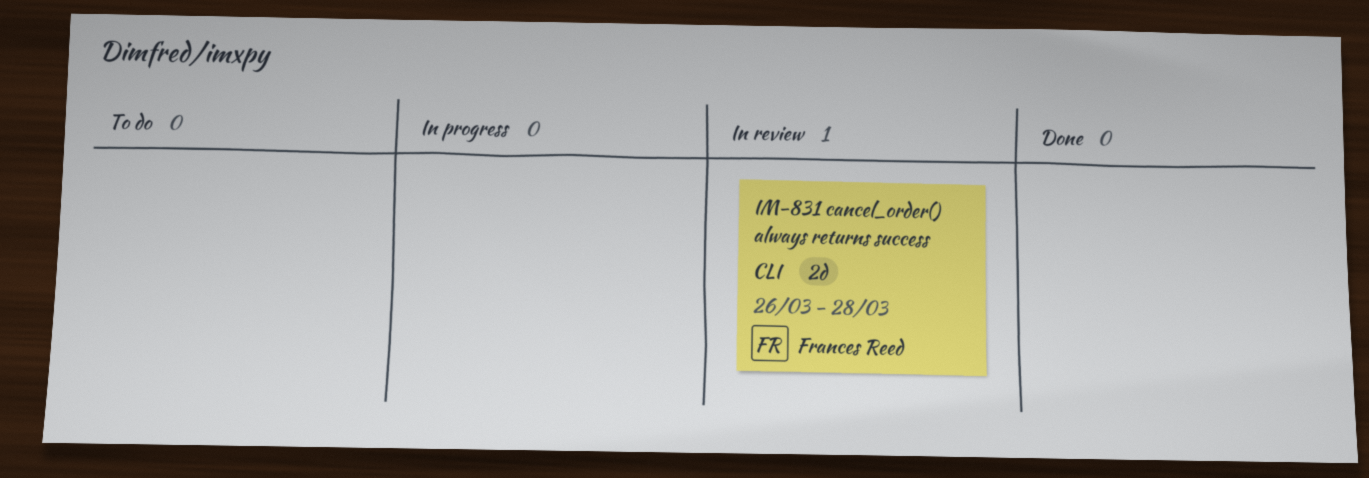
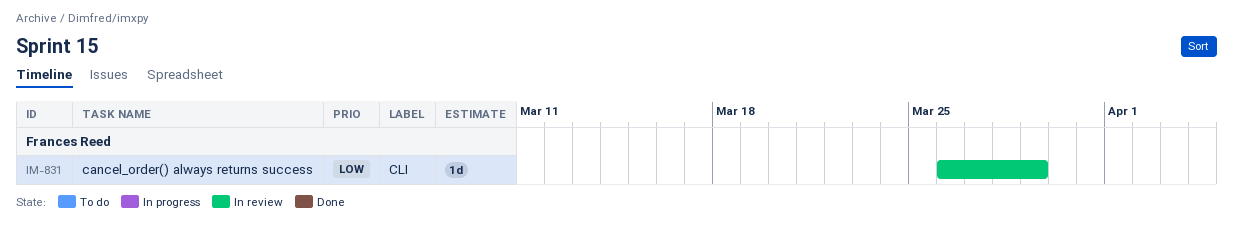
IM-831, estimate: 2d -> 1d
IM-831, due: Mar 28 -> Mar 29

